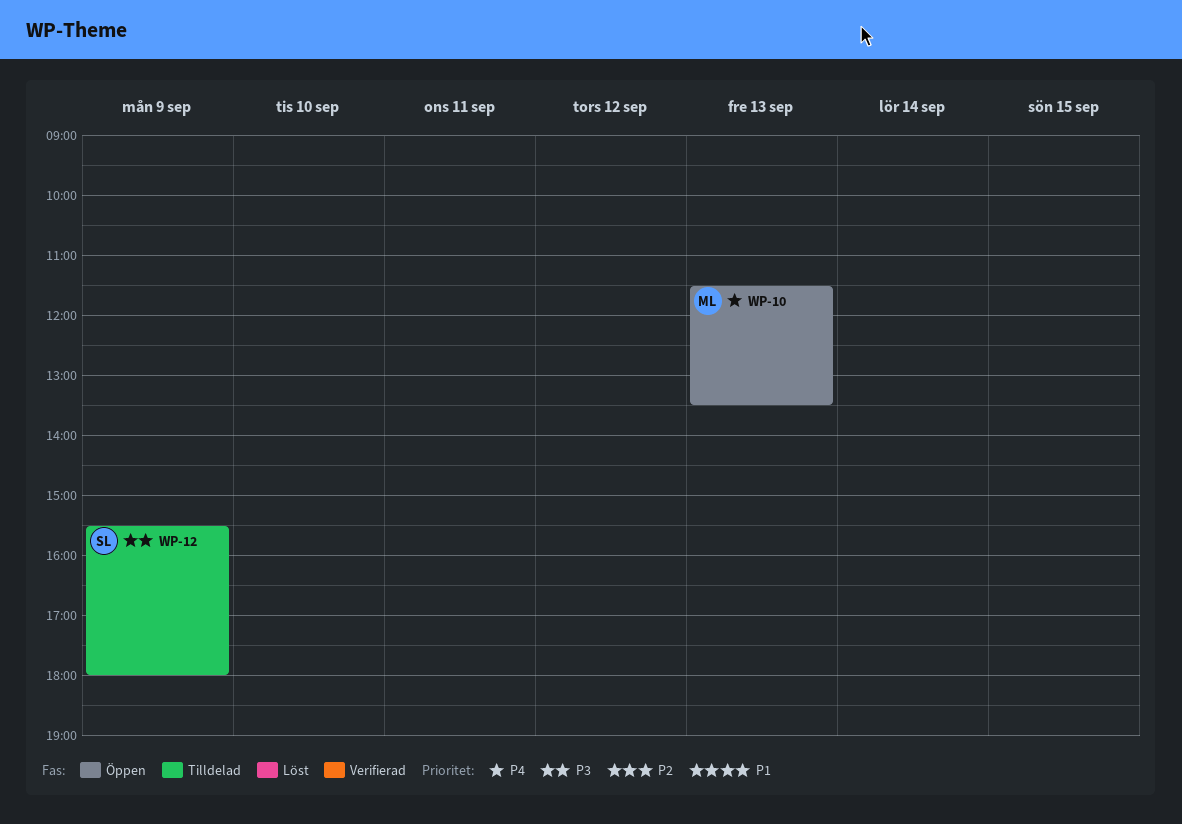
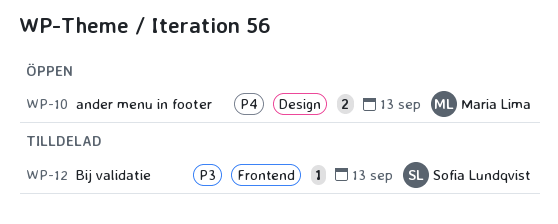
WP-12, day: Sep 9 -> Sep 13

